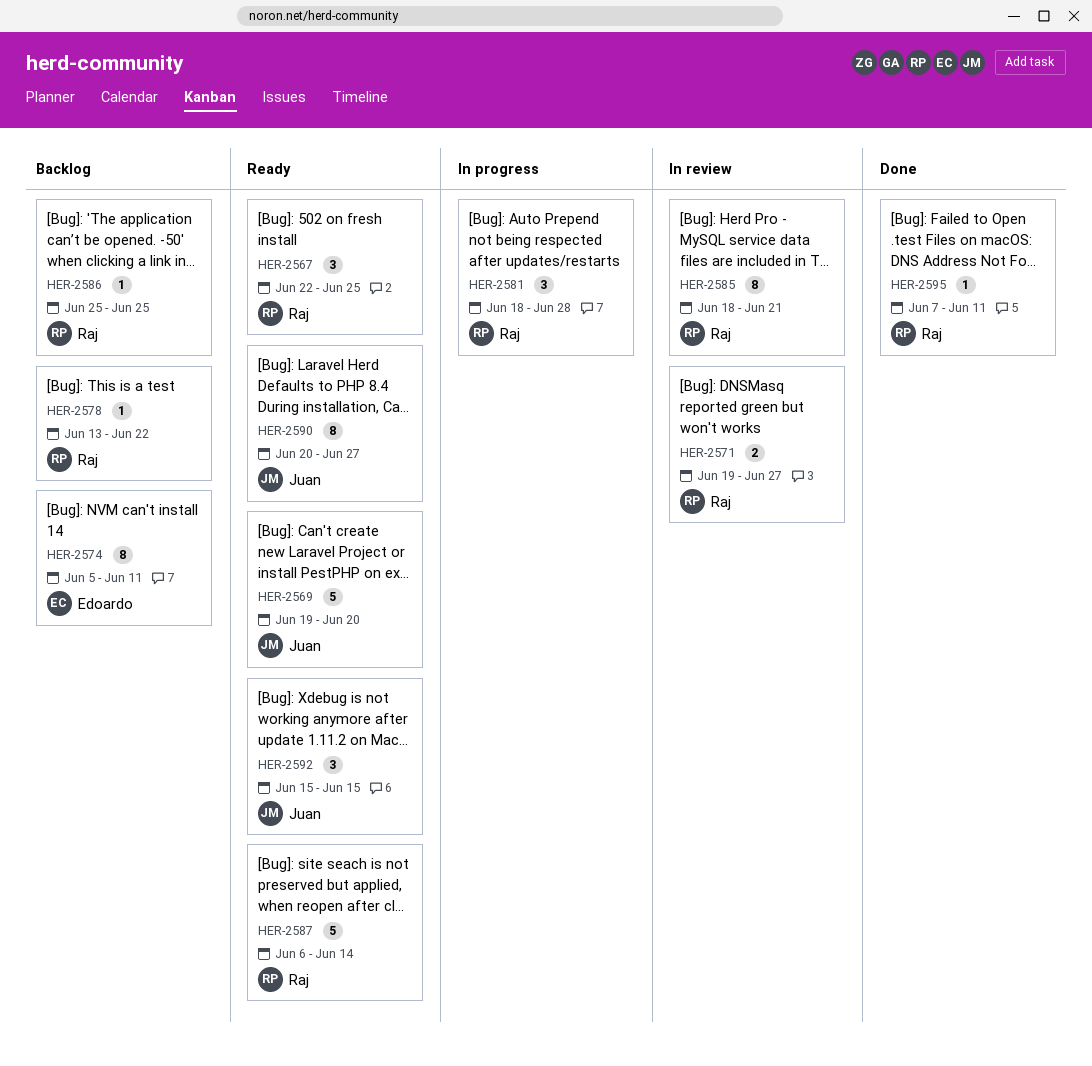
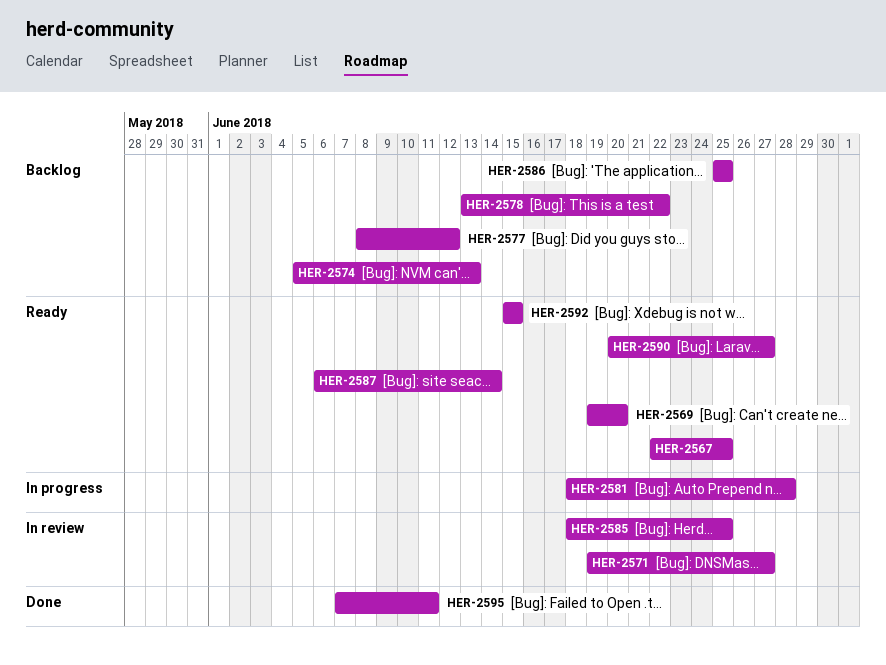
HER-2574, due: Jun 11 -> Jun 13
HER-2577: none -> present
HER-2585, due: Jun 21 -> Jun 25

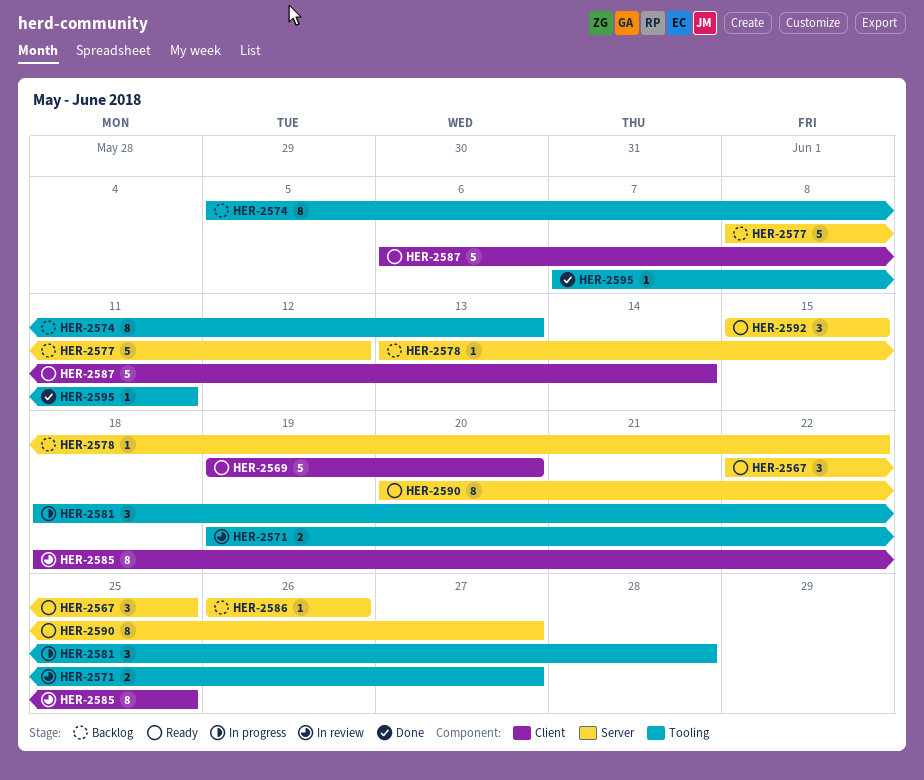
HER-2586, start: Jun 25 -> Jun 26
HER-2586, due: Jun 25 -> Jun 26

